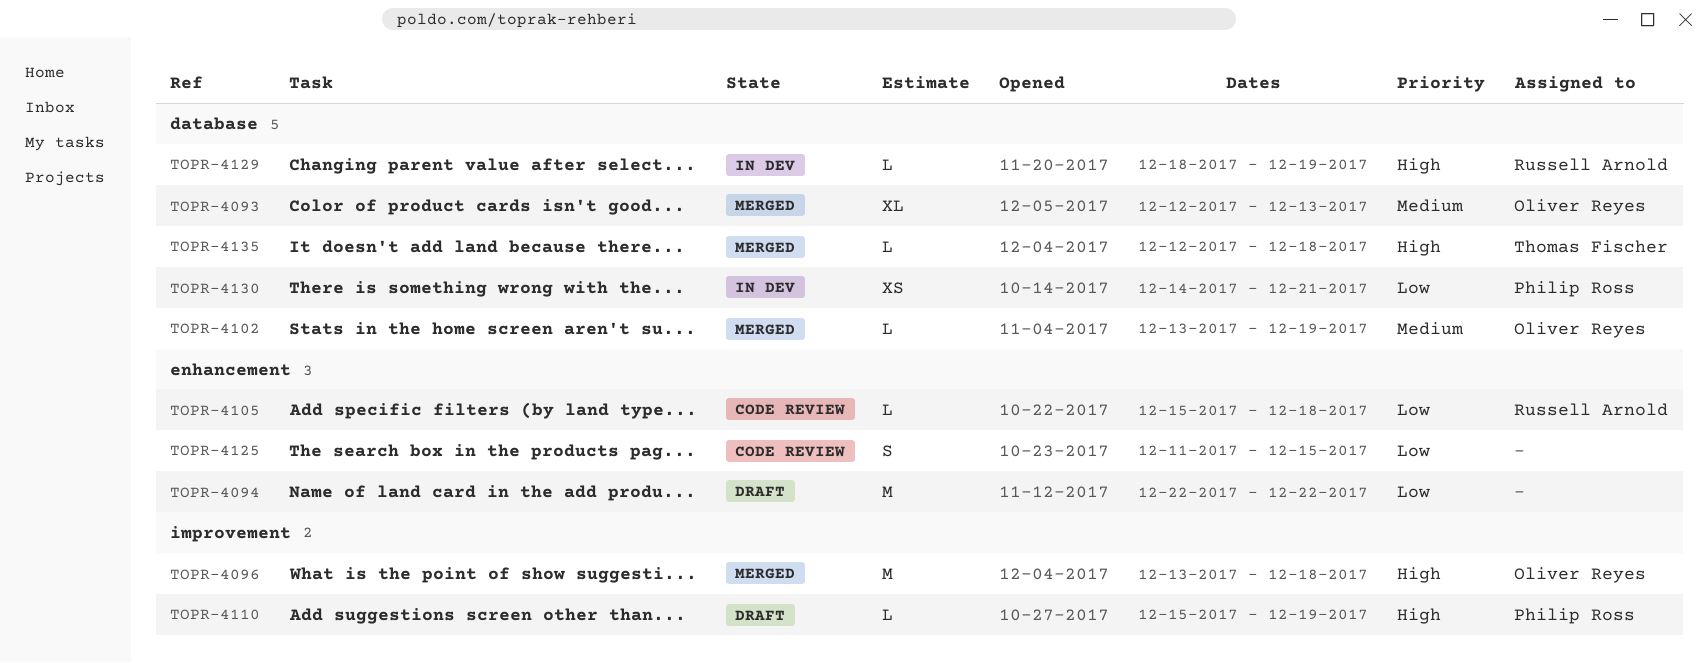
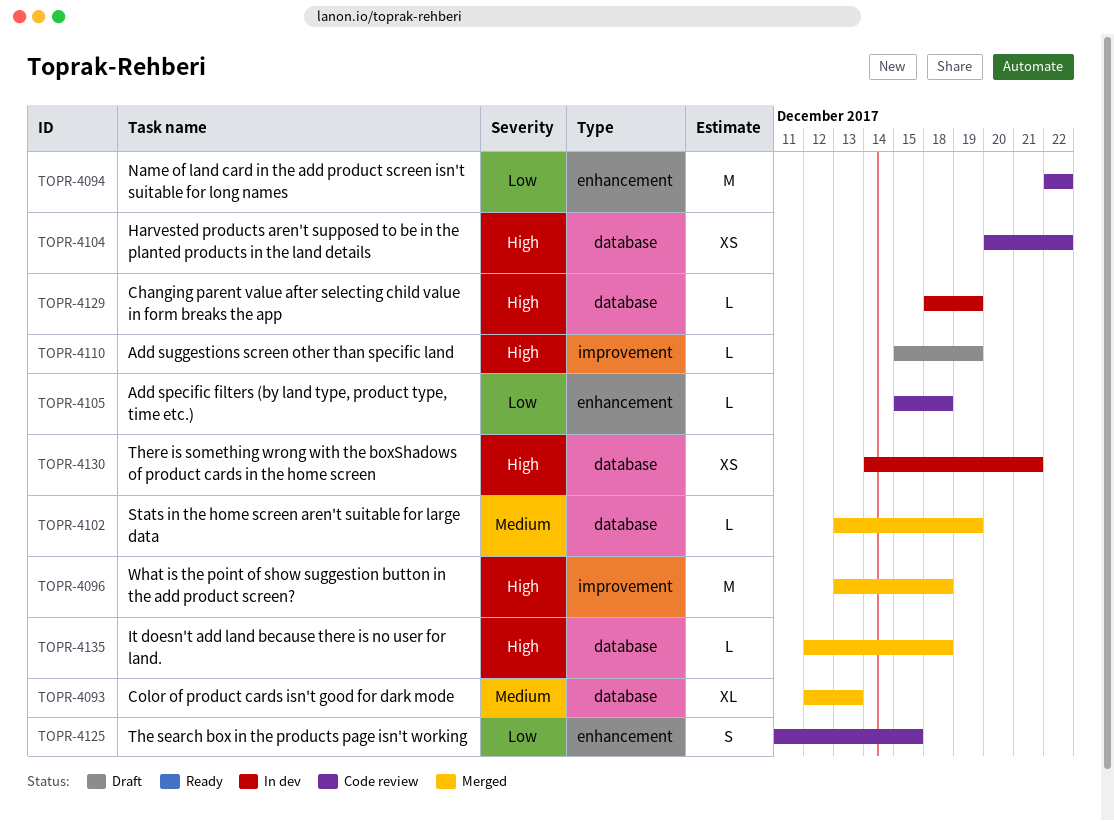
TOPR-4094, status: Draft -> Code review
TOPR-4104: none -> present
TOPR-4130, priority: Low -> High

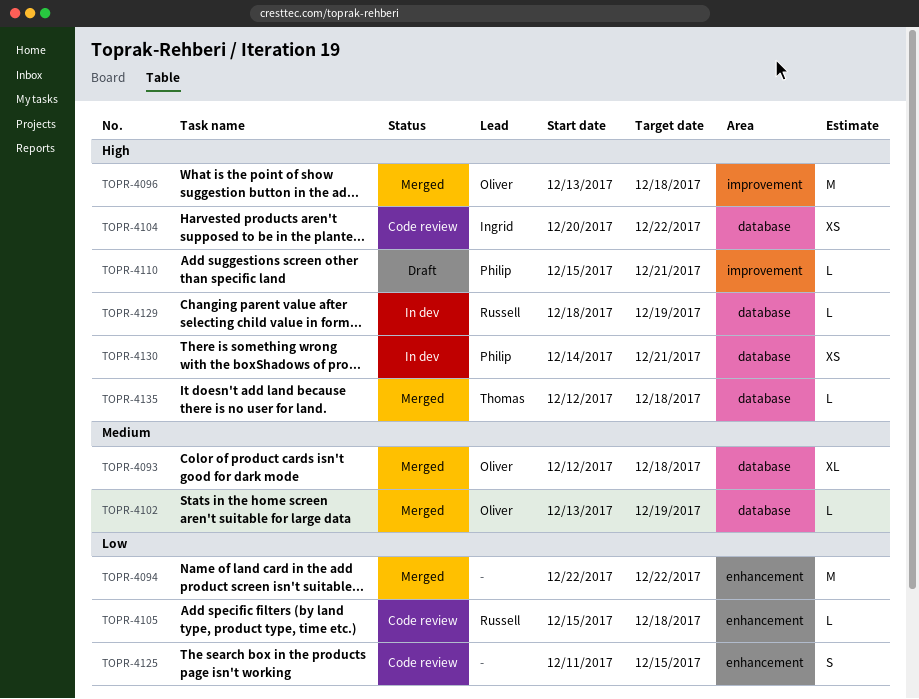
TOPR-4093, due: Dec 13 -> Dec 18
TOPR-4094, status: Code review -> Merged
TOPR-4110, due: Dec 19 -> Dec 21

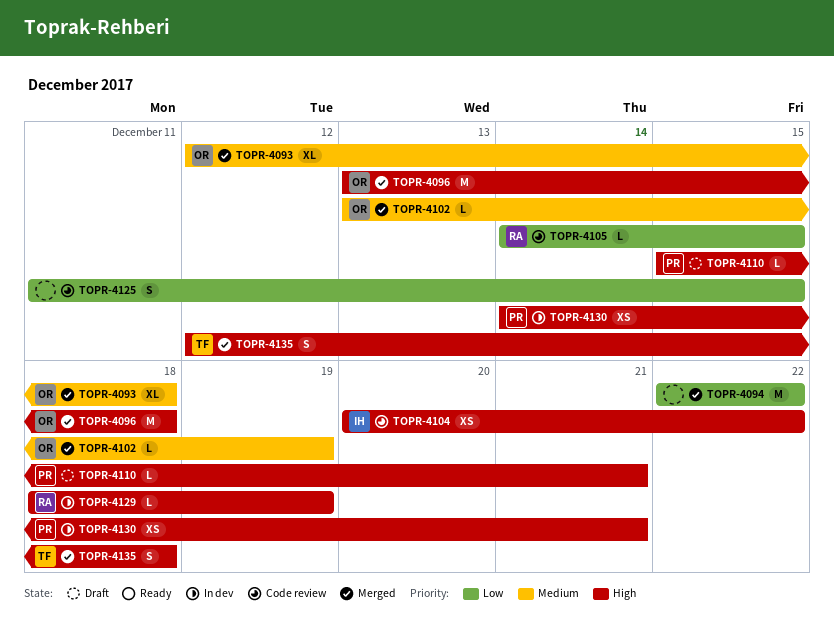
TOPR-4105, start: Dec 15 -> Dec 14
TOPR-4105, due: Dec 18 -> Dec 15
TOPR-4135, estimate: L -> S

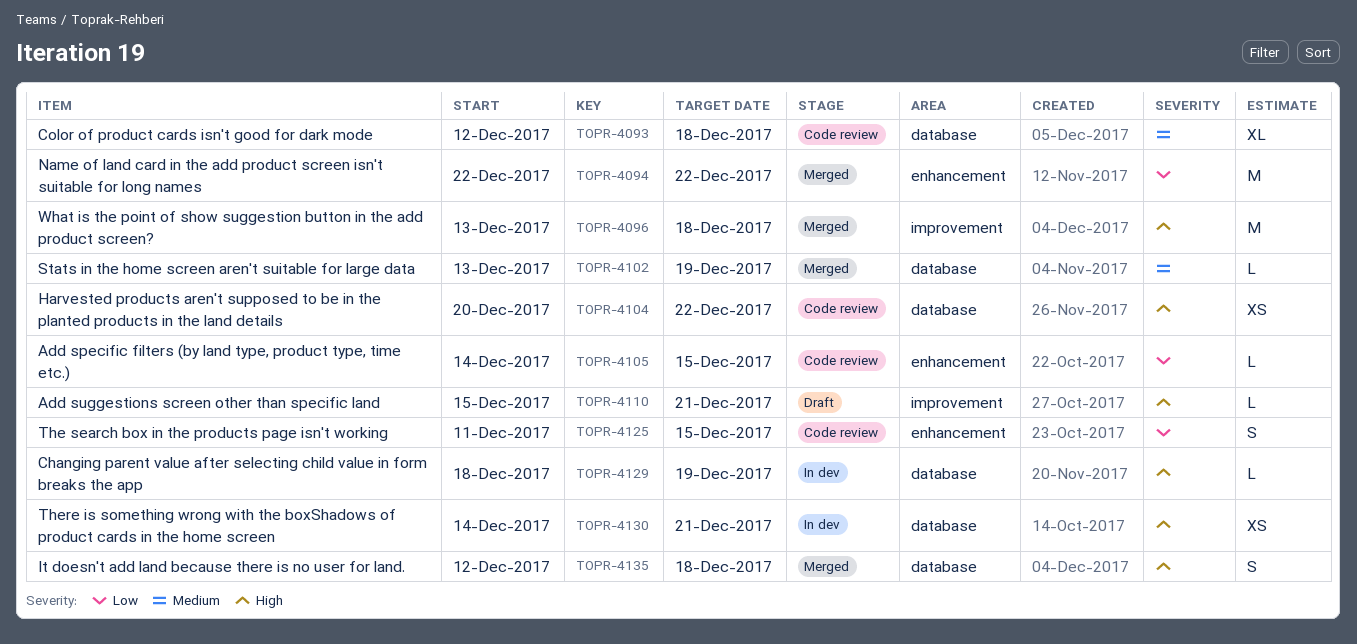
TOPR-4093, status: Merged -> Code review

